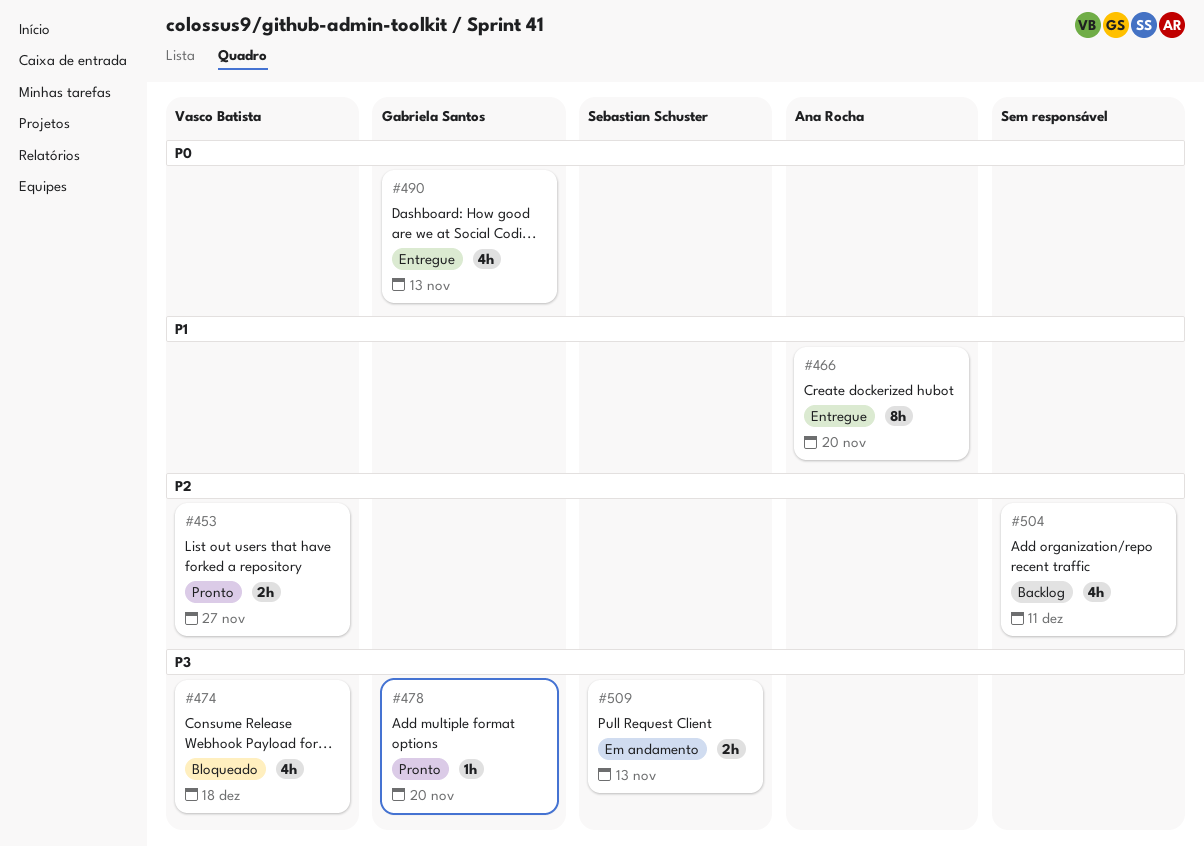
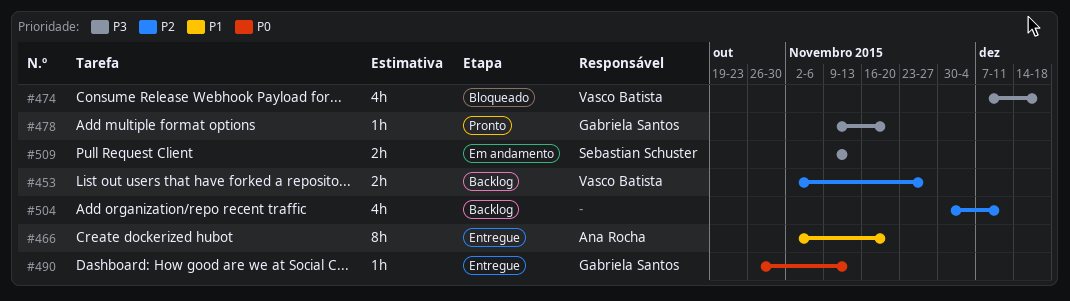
#453, status: Pronto -> Backlog
#490, estimate: 4h -> 1h

